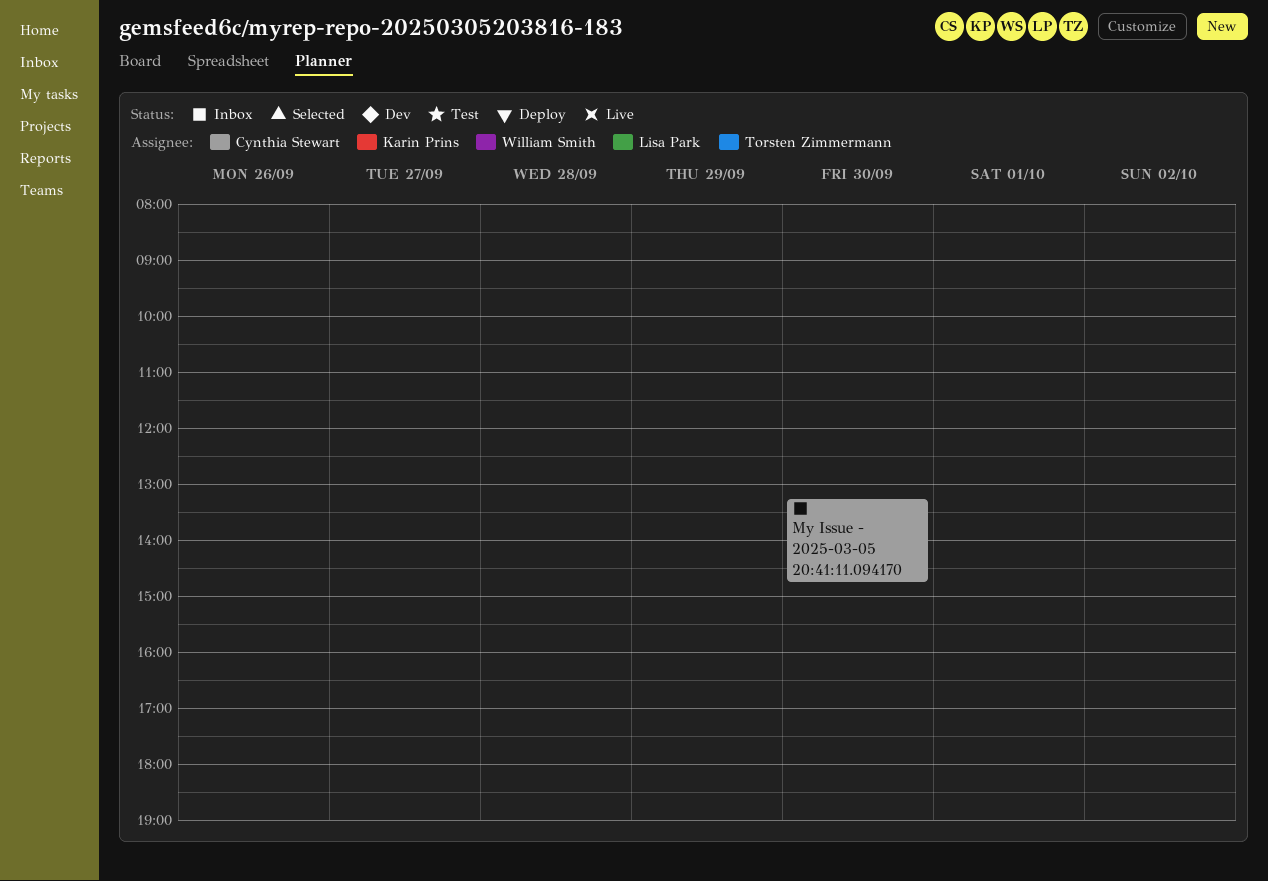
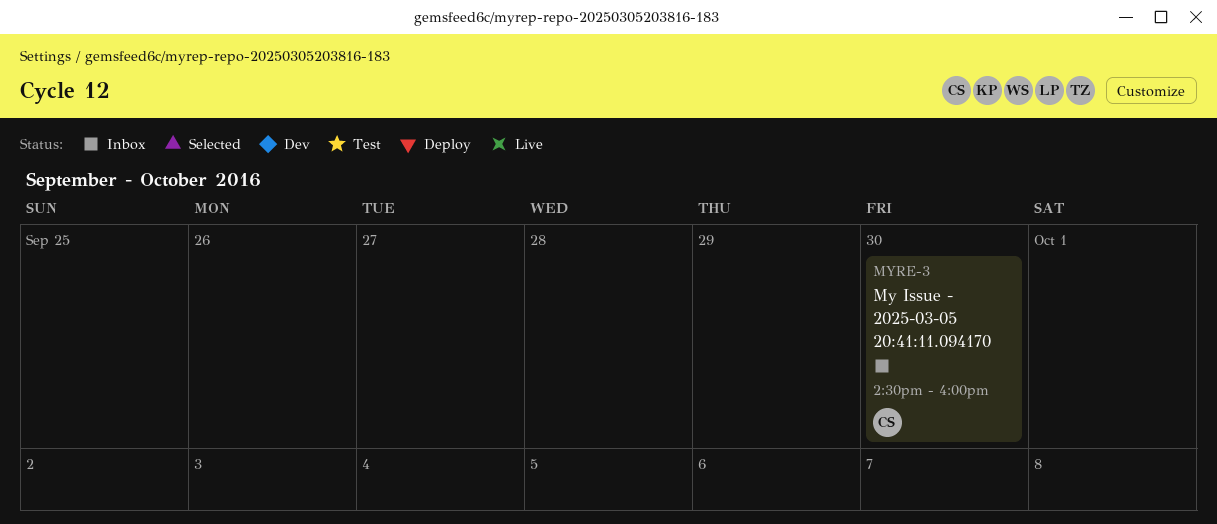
My Issue - 2025-03-05 20:41:11.094170, begins: 13:15 -> 14:30
My Issue - 2025-03-05 20:41:11.094170, ends: 14:45 -> 16:00

